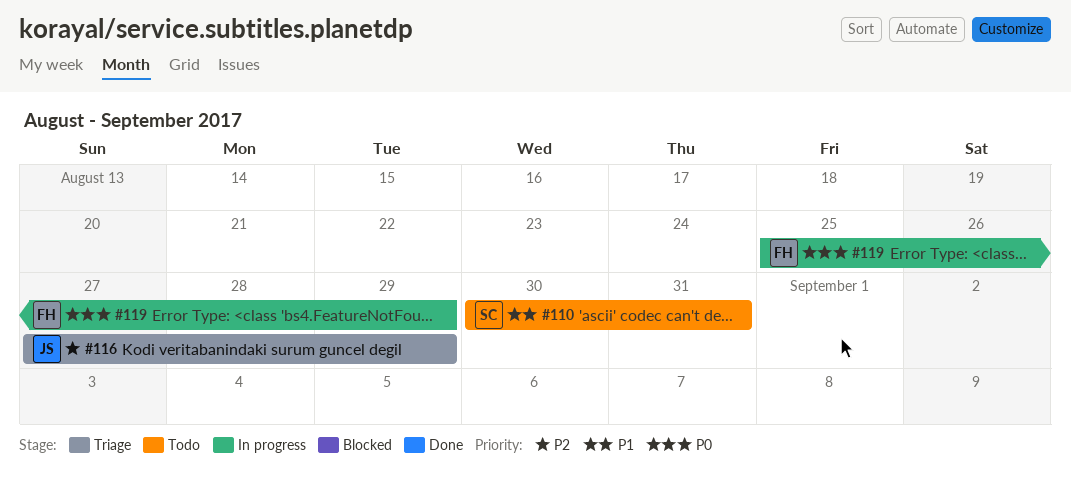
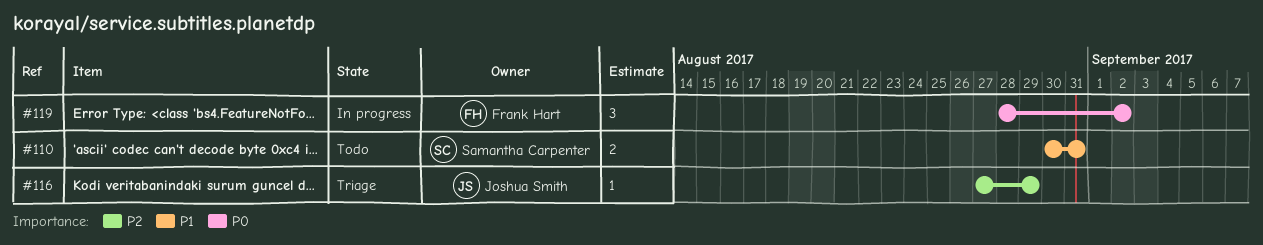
#119, start: Aug 25 -> Aug 28
#119, due: Aug 29 -> Sep 2

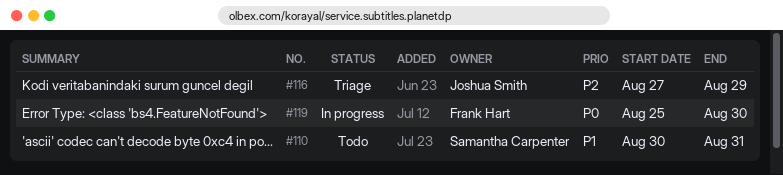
#119, start: Aug 28 -> Aug 25
#119, due: Sep 2 -> Aug 30

